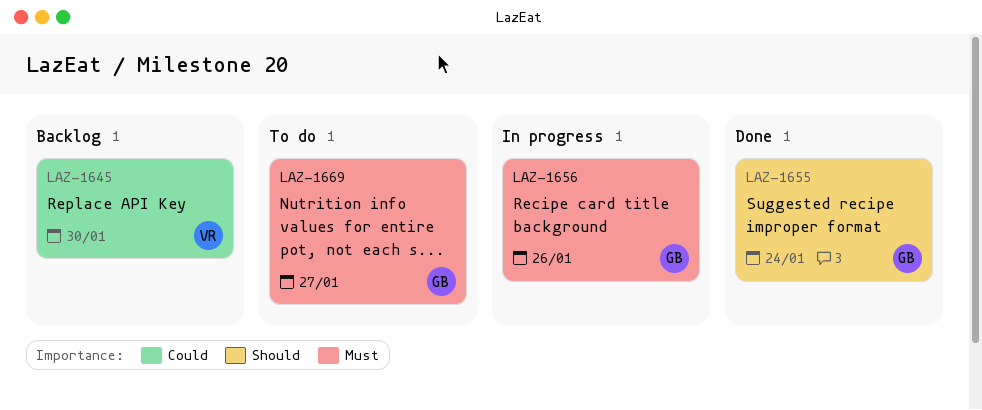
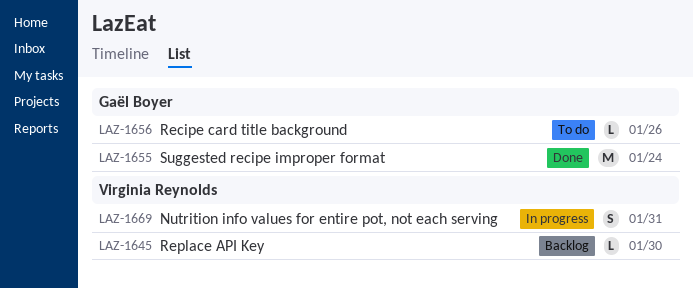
LAZ-1656, status: In progress -> To do
LAZ-1669, status: To do -> In progress
LAZ-1669, owner: Gaël Boyer -> Virginia Reynolds
LAZ-1669, due: Jan 27 -> Jan 31

